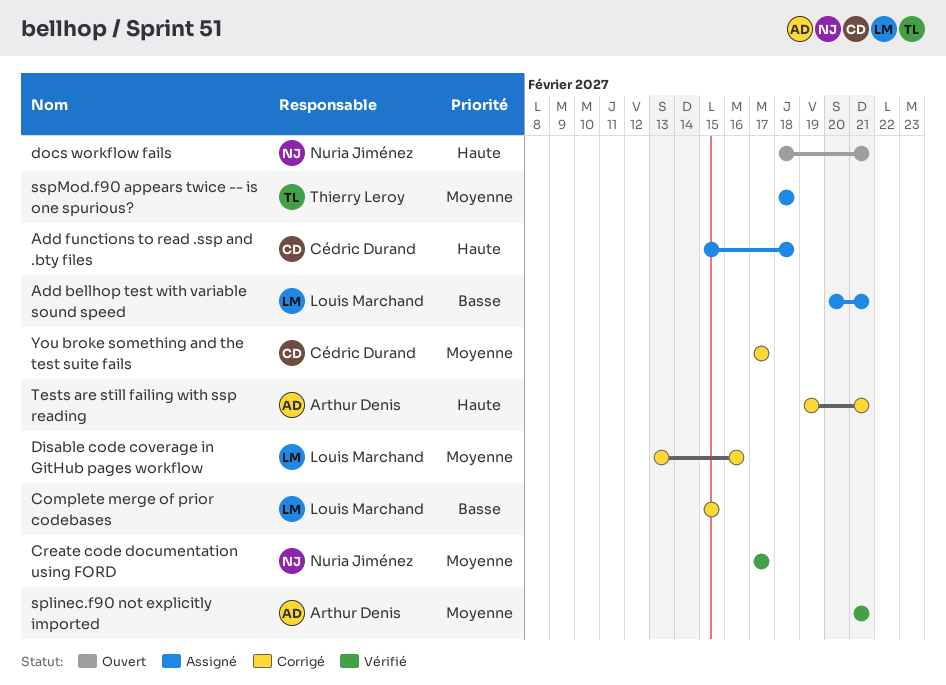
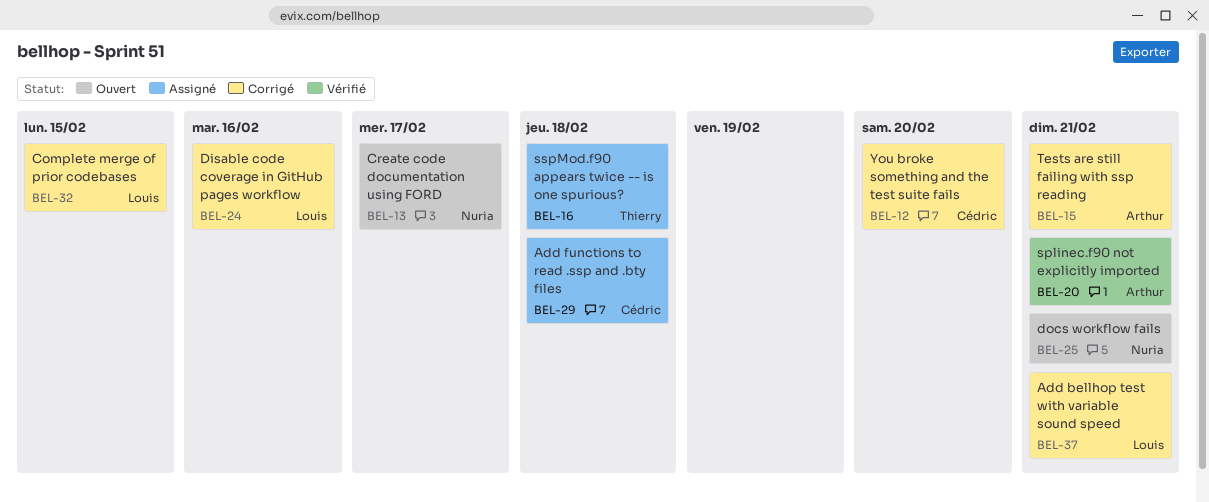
Add bellhop test with variable sound speed, status: Assigné -> Corrigé
Create code documentation using FORD, status: Vérifié -> Ouvert
You broke something and the test suite fails, due: Feb 17 -> Feb 20

